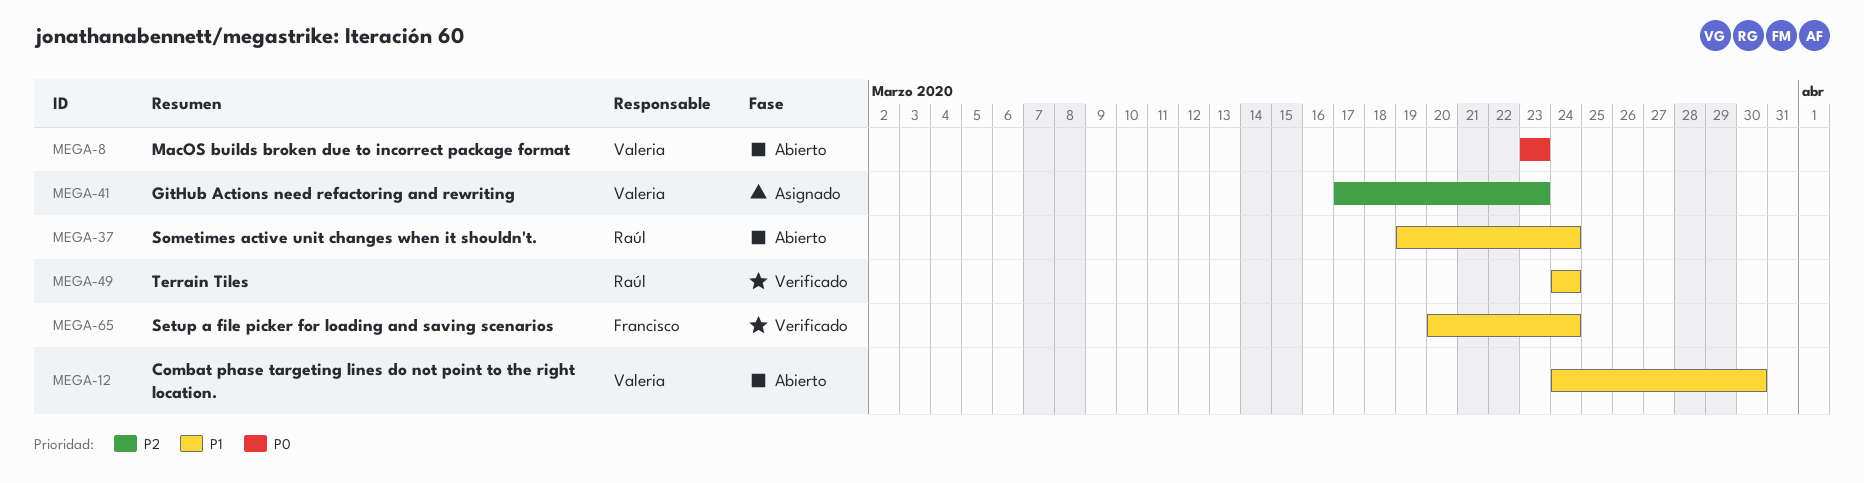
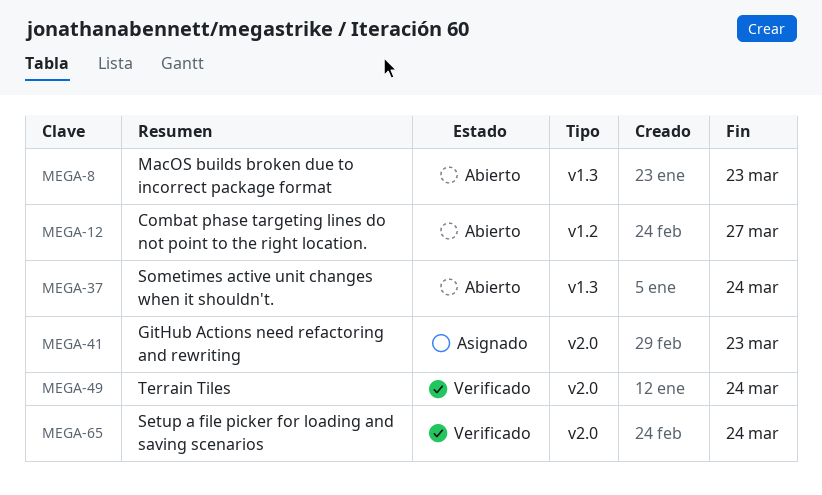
MEGA-12, due: Mar 30 -> Mar 27

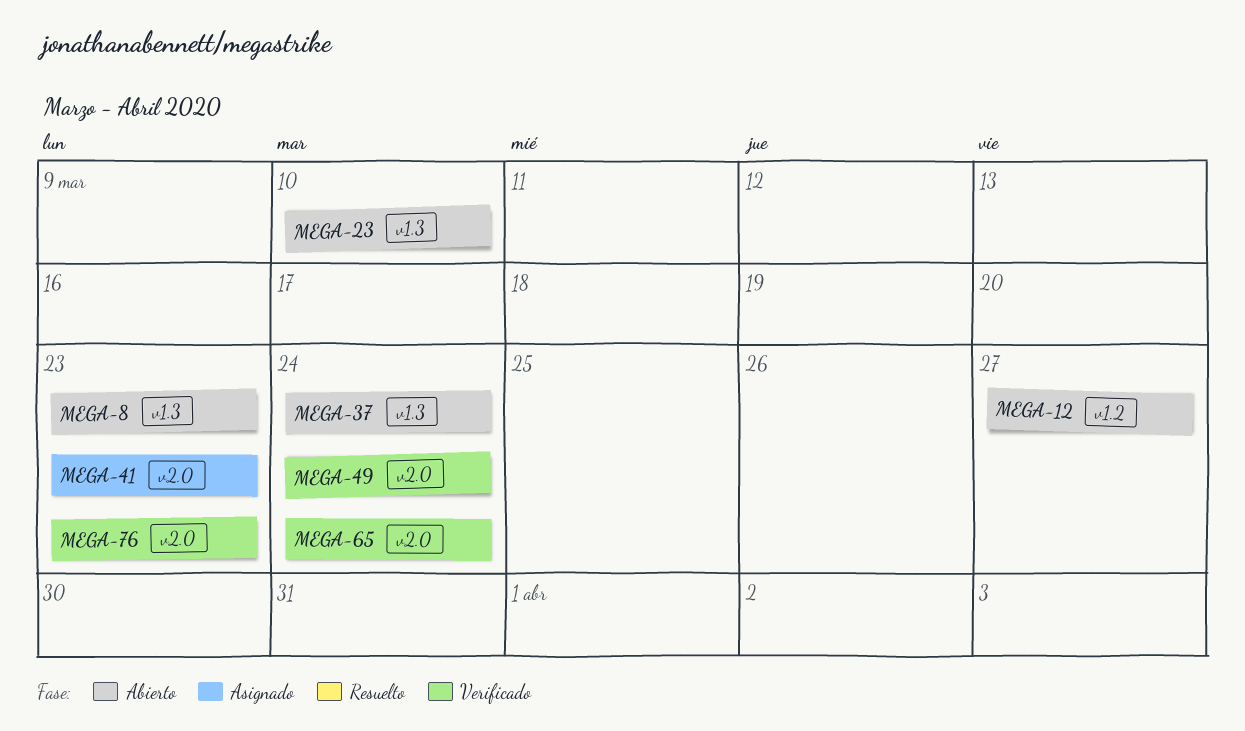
MEGA-23: none -> present
MEGA-76: none -> present

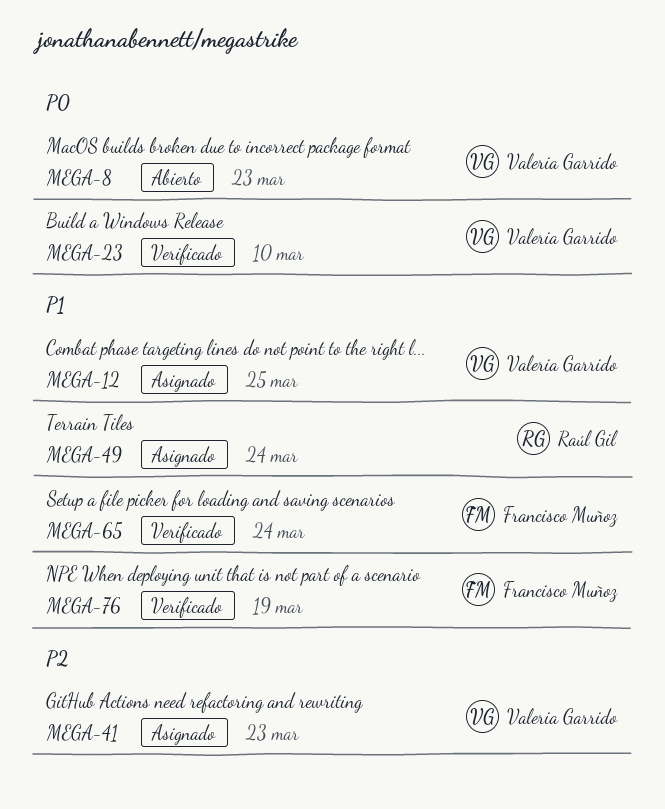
MEGA-12, status: Abierto -> Asignado
MEGA-12, due: Mar 27 -> Mar 25
MEGA-23, status: Abierto -> Verificado
MEGA-37: present -> none
MEGA-49, status: Verificado -> Asignado
MEGA-76, due: Mar 23 -> Mar 19

